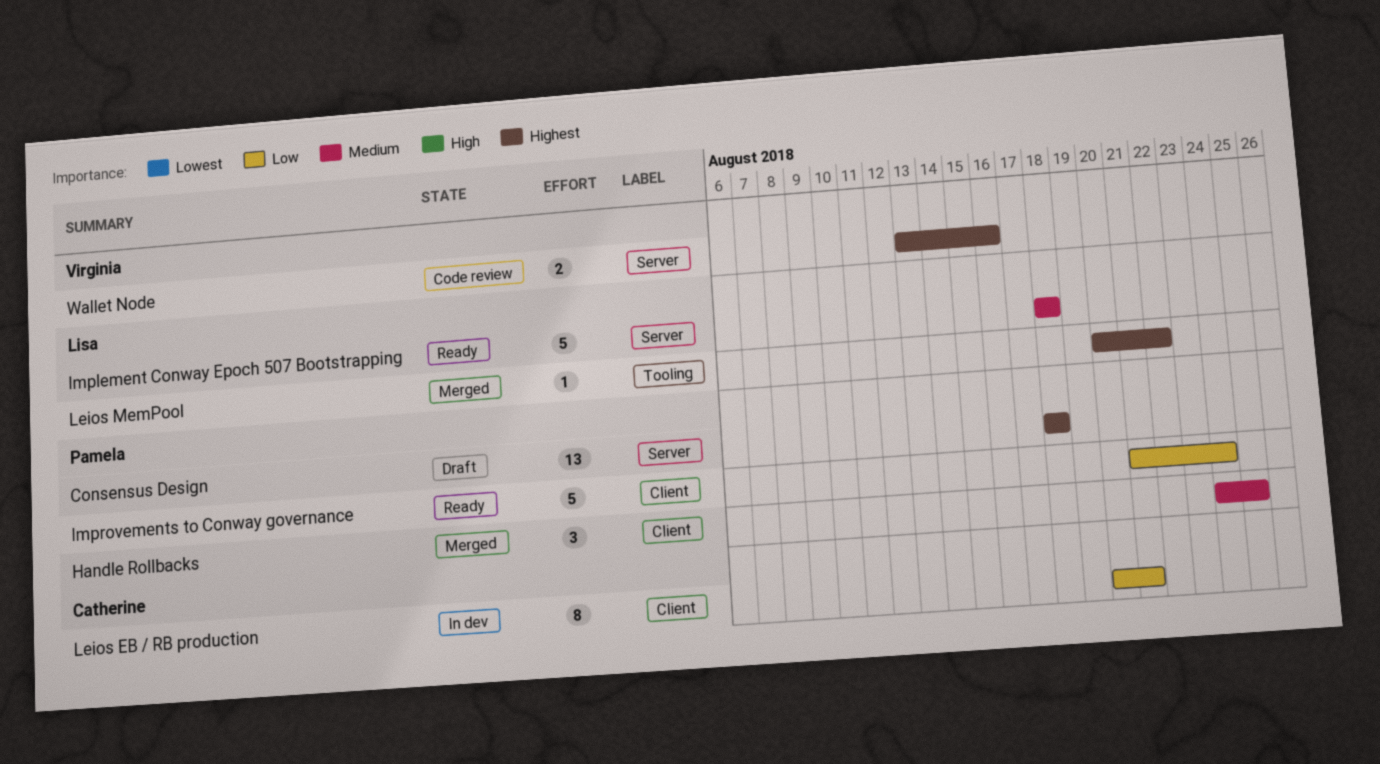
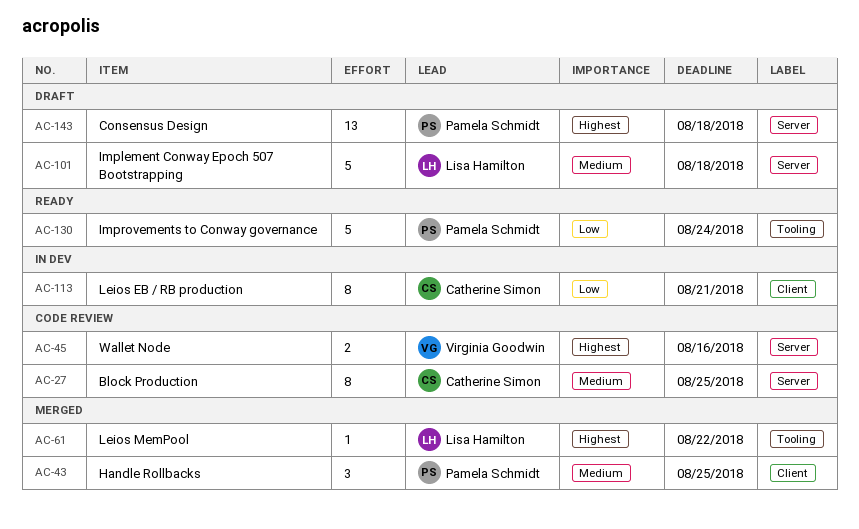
Block Production: none -> present
Implement Conway Epoch 507 Bootstrapping, status: Ready -> Draft
Improvements to Conway governance, label: Client -> Tooling

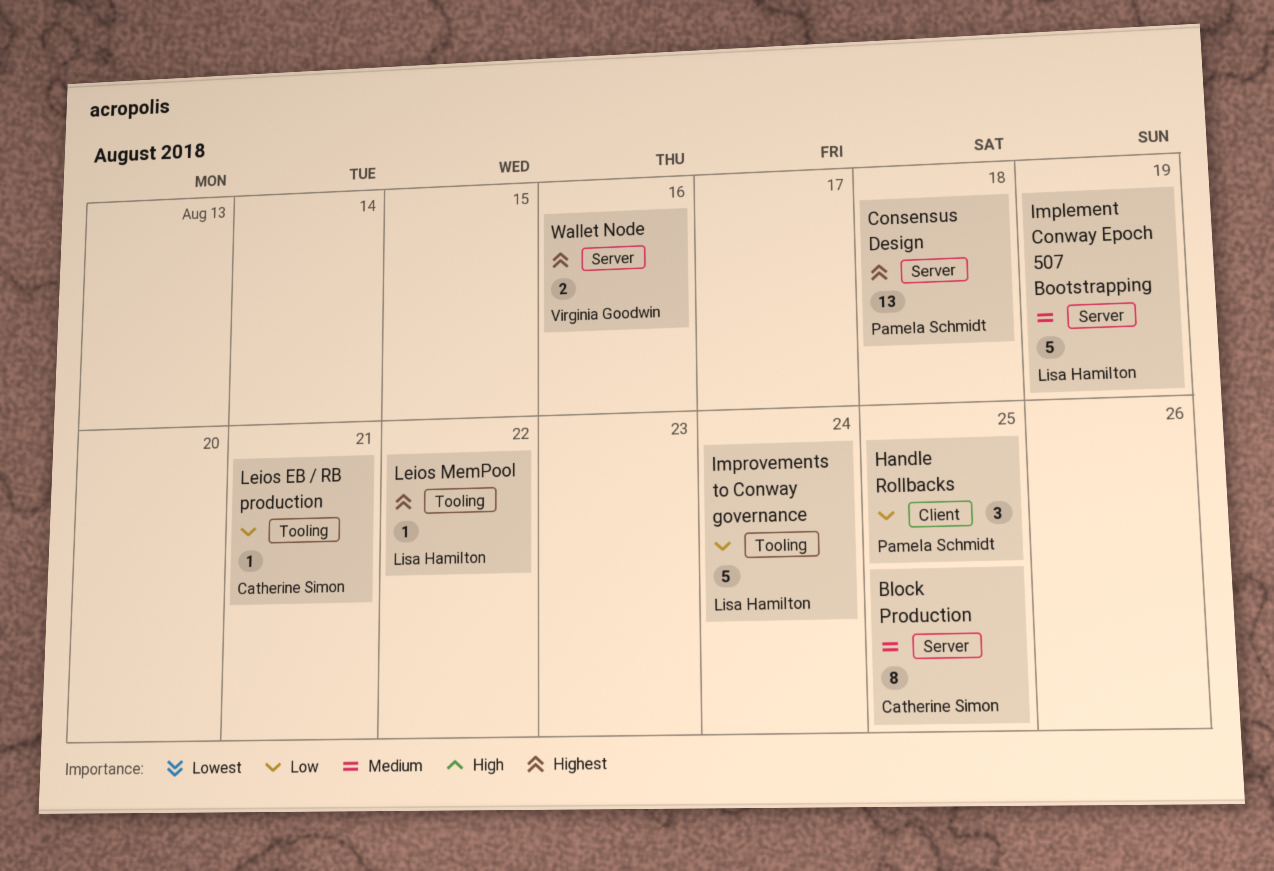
Handle Rollbacks, priority: Medium -> Low
Implement Conway Epoch 507 Bootstrapping, due: Aug 18 -> Aug 19
Improvements to Conway governance, owner: Pamela Schmidt -> Lisa Hamilton
Leios EB / RB production, label: Client -> Tooling
Leios EB / RB production, estimate: 8 -> 1

